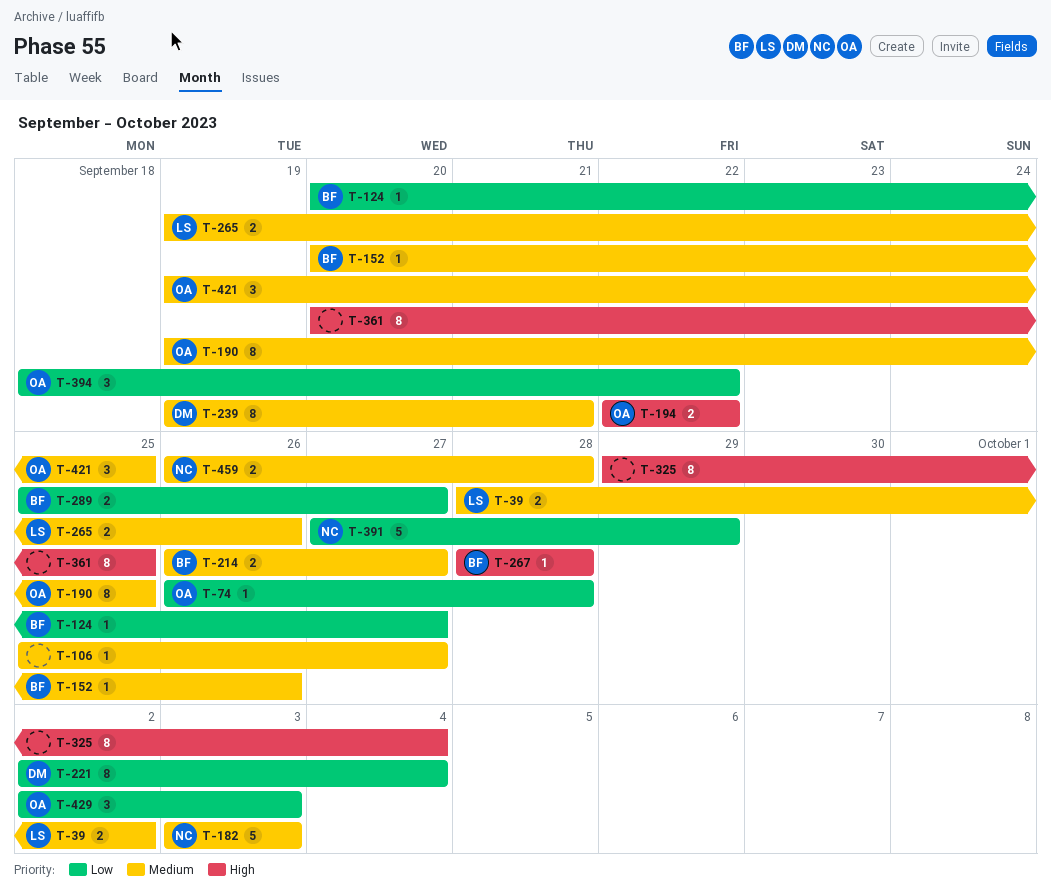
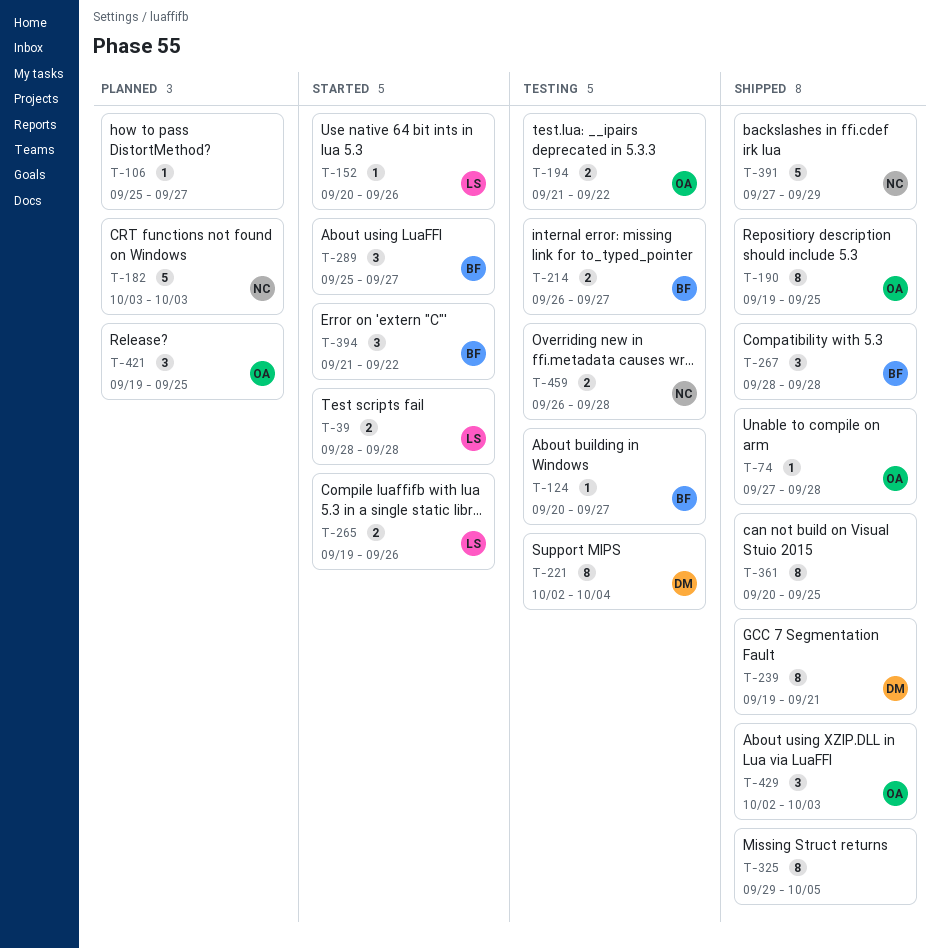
T-39, due: Oct 2 -> Sep 28
T-74, start: Sep 26 -> Sep 27
T-152, owner: BF -> LS
T-194, start: Sep 22 -> Sep 21
T-267, estimate: 1 -> 3
T-289, estimate: 2 -> 3
T-325, due: Oct 4 -> Oct 5
T-394, owner: OA -> BF
T-394, start: Sep 18 -> Sep 21

